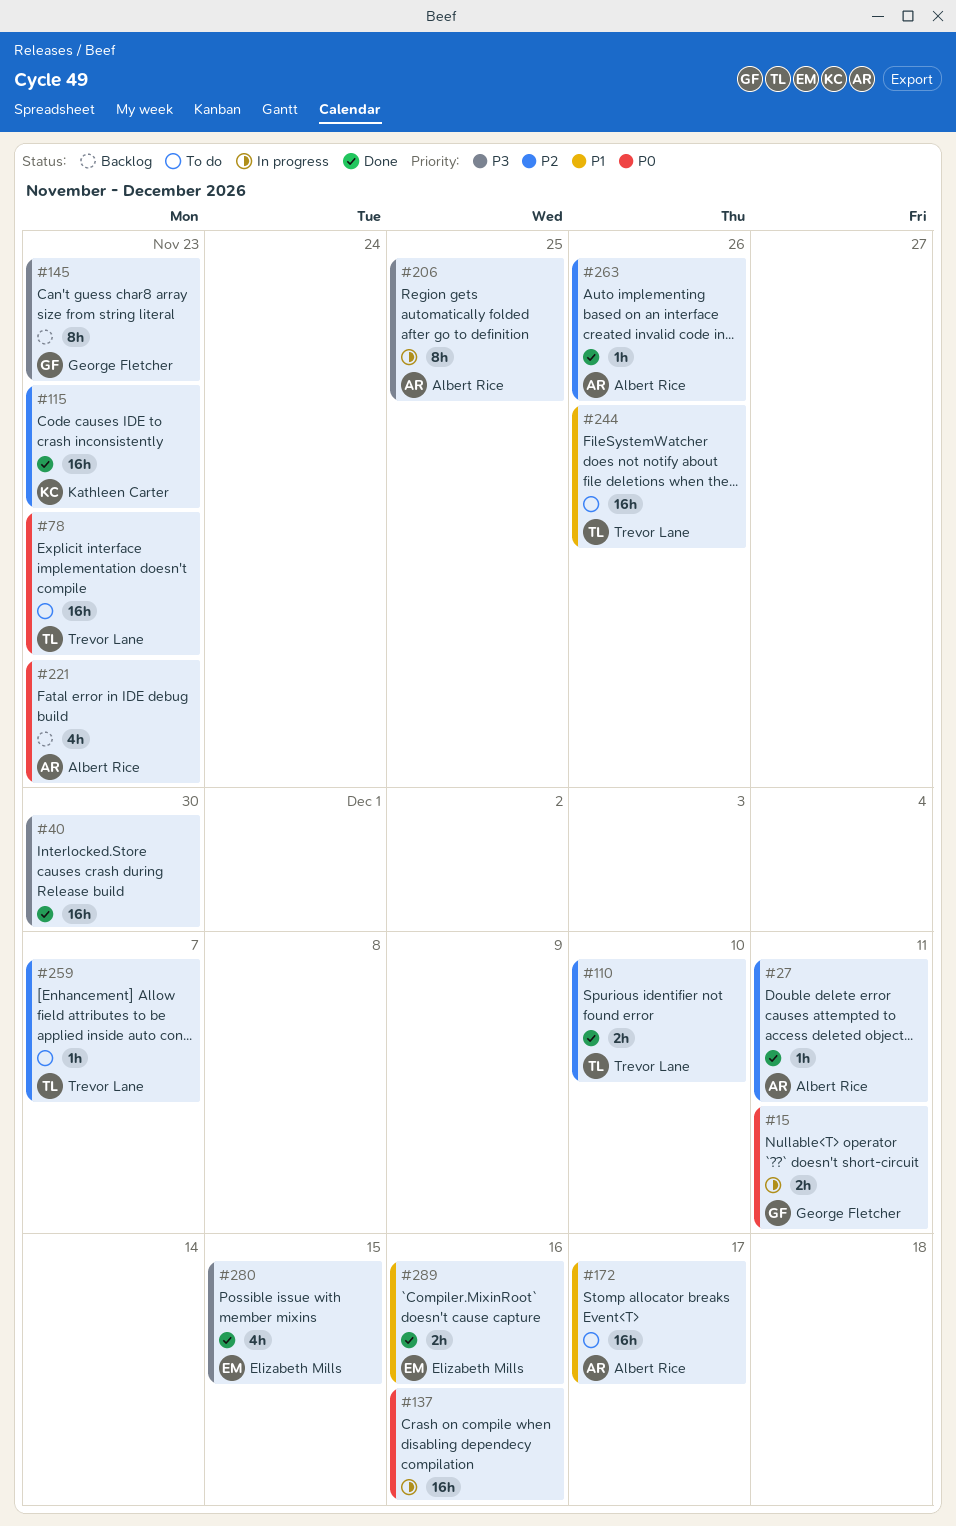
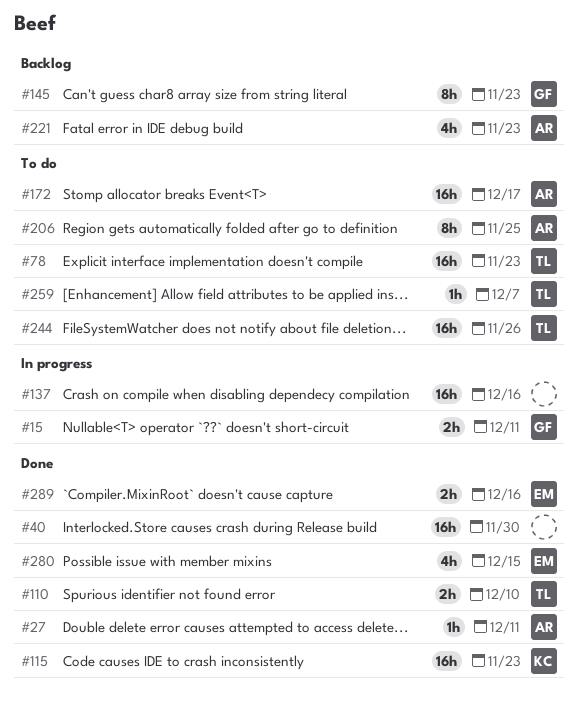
#206, status: In progress -> To do
#263: present -> none

